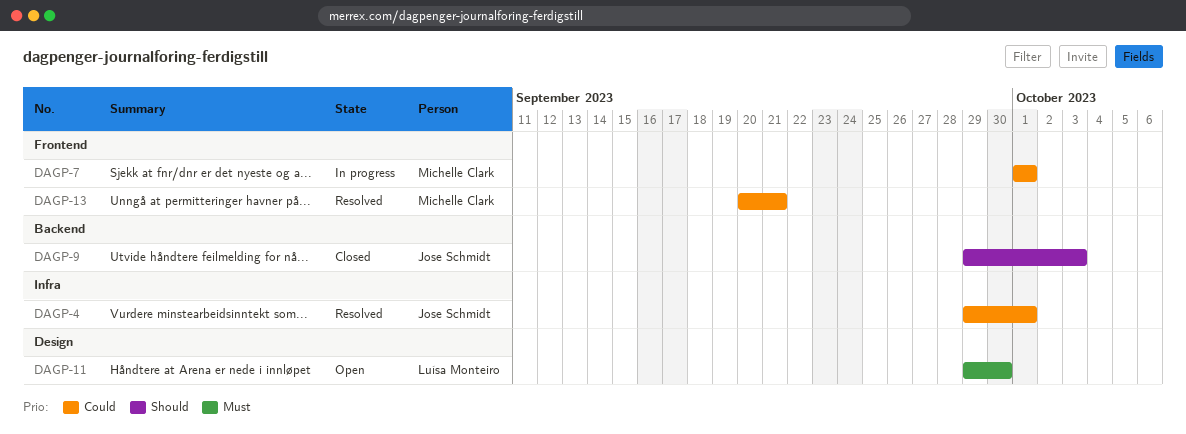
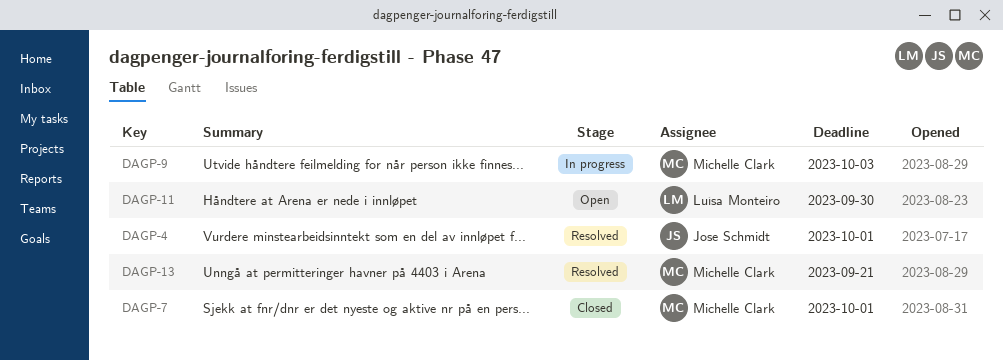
DAGP-7, status: In progress -> Closed
DAGP-9, status: Closed -> In progress
DAGP-9, owner: Jose Schmidt -> Michelle Clark

